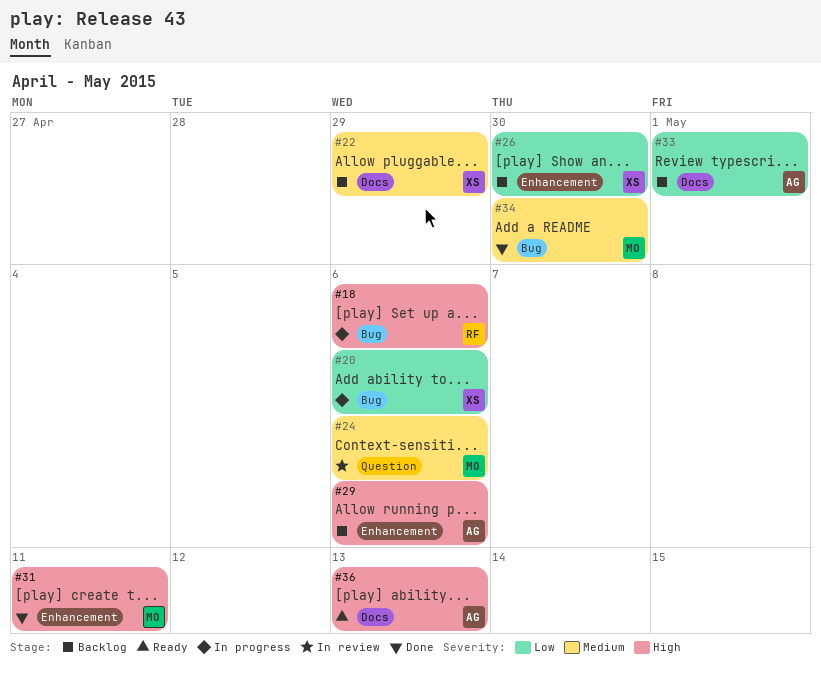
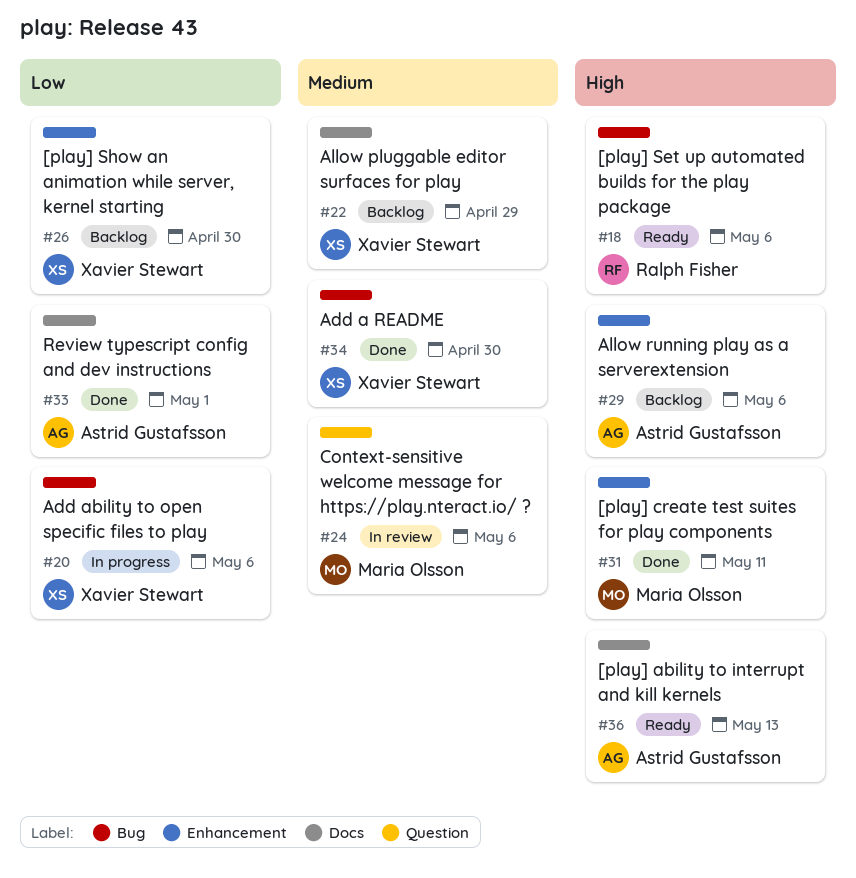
#18, status: In progress -> Ready
#33, status: Backlog -> Done
#34, owner: Maria Olsson -> Xavier Stewart

